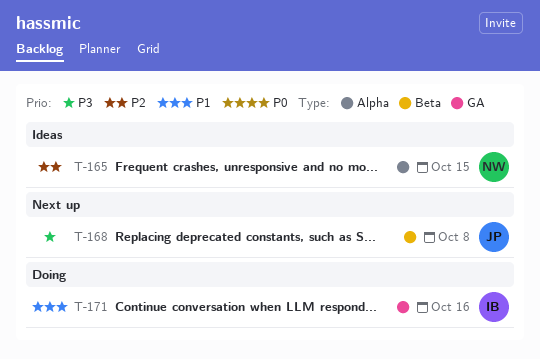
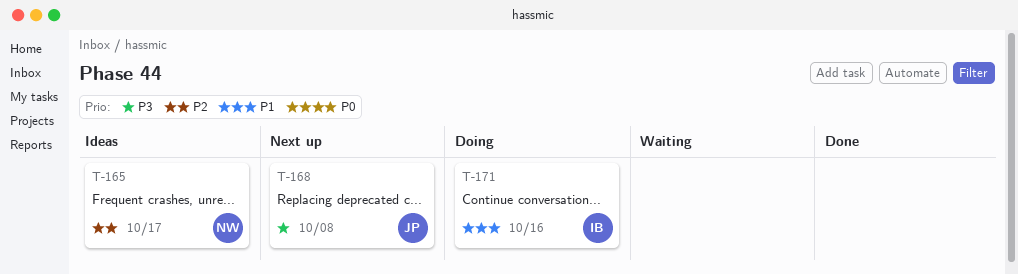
T-165, due: Oct 15 -> Oct 17

